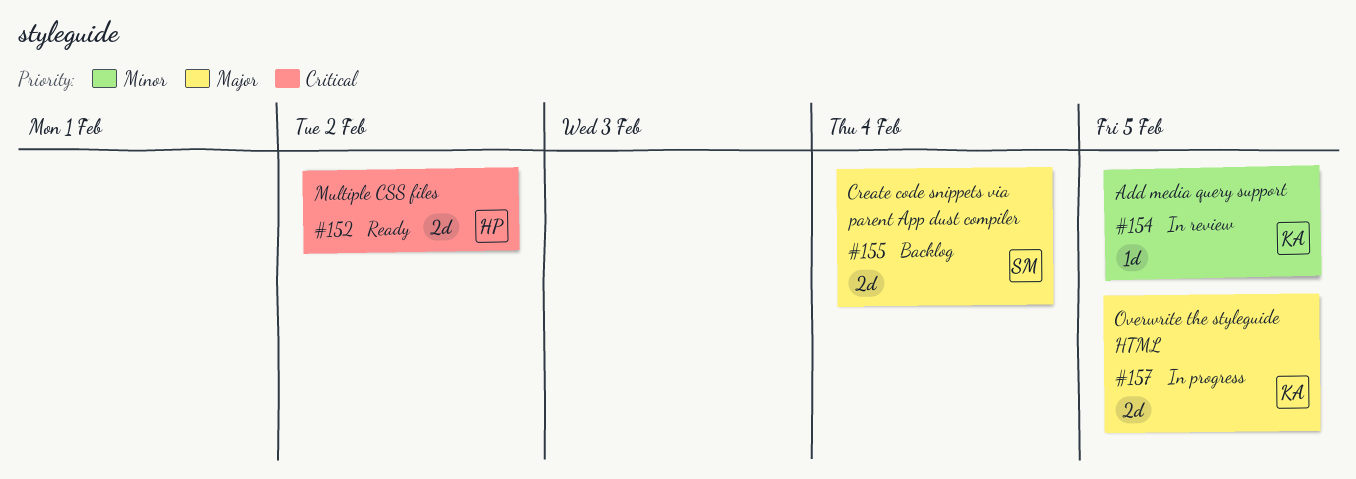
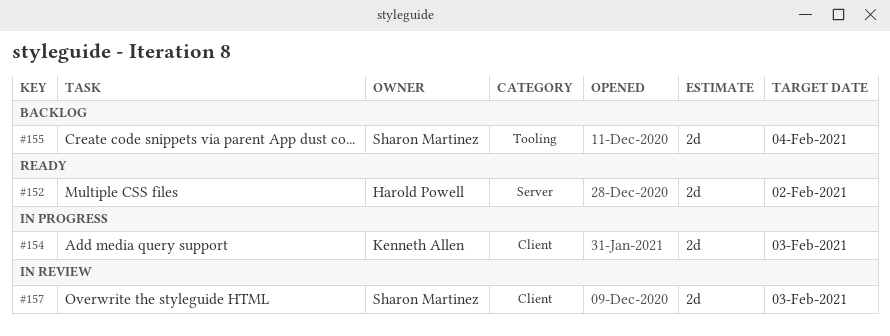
#154, status: In review -> In progress
#154, estimate: 1d -> 2d
#154, due: Feb 5 -> Feb 3
#157, status: In progress -> In review
#157, owner: Kenneth Allen -> Sharon Martinez
#157, due: Feb 5 -> Feb 3

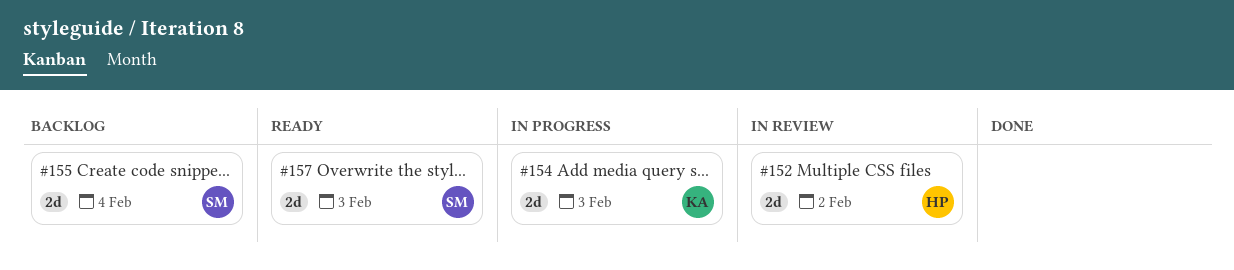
#152, status: Ready -> In review
#157, status: In review -> Ready

